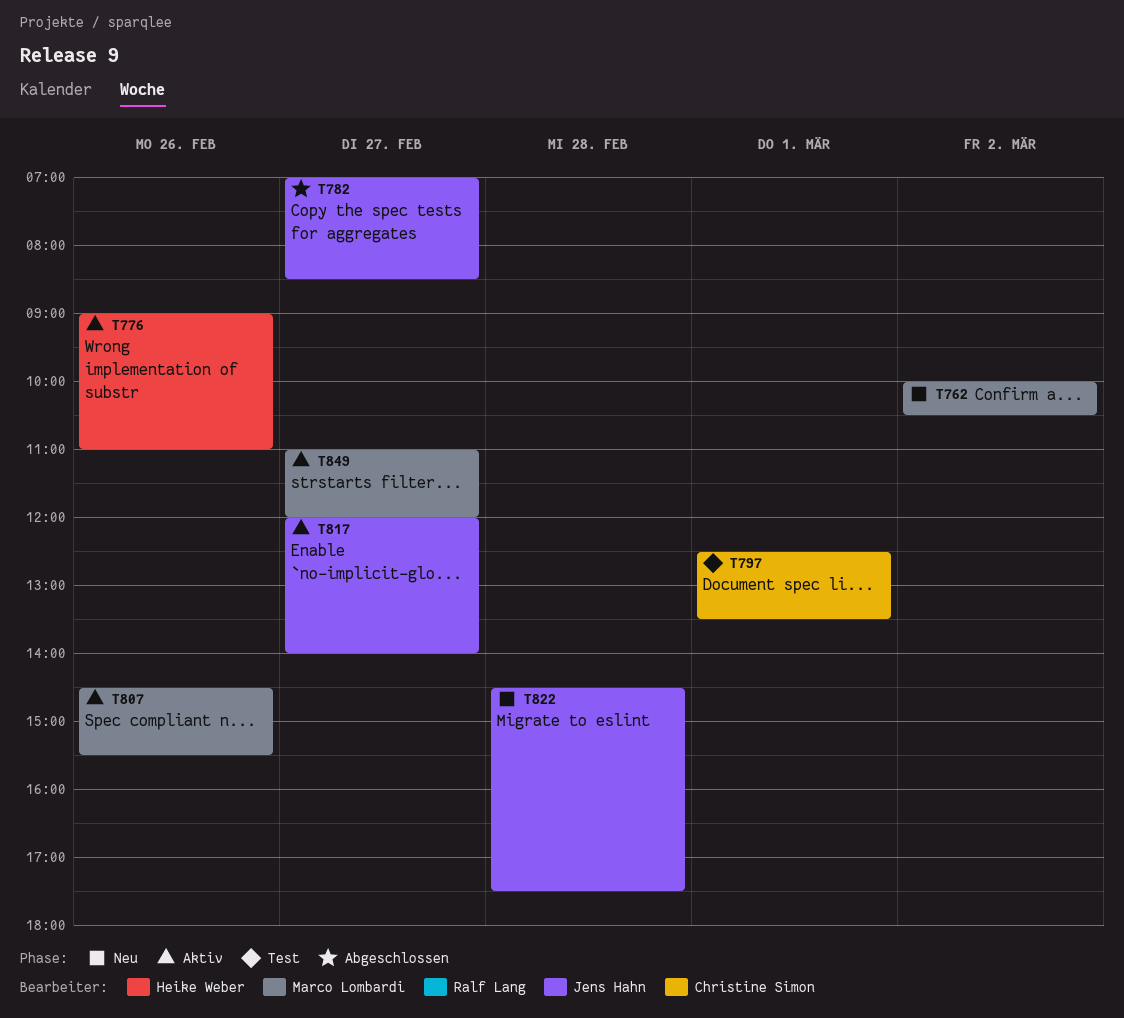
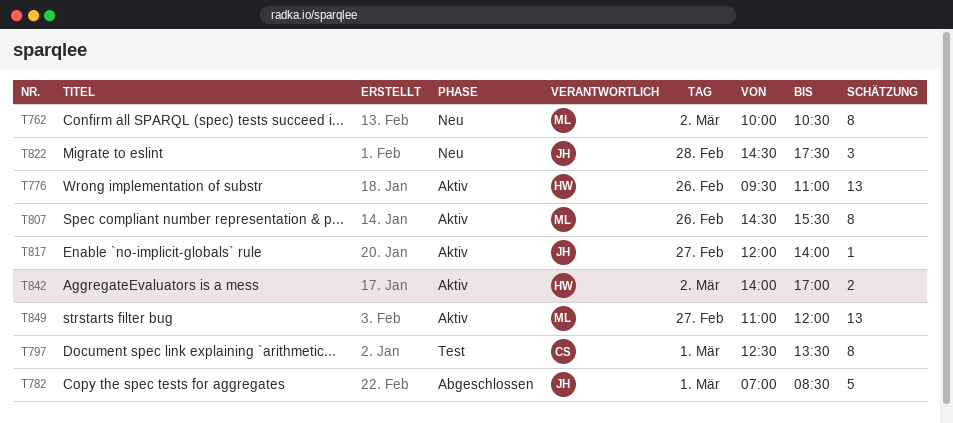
T776, begins: 09:00 -> 09:30
T782, day: Feb 27 -> Mar 1
T842: none -> present

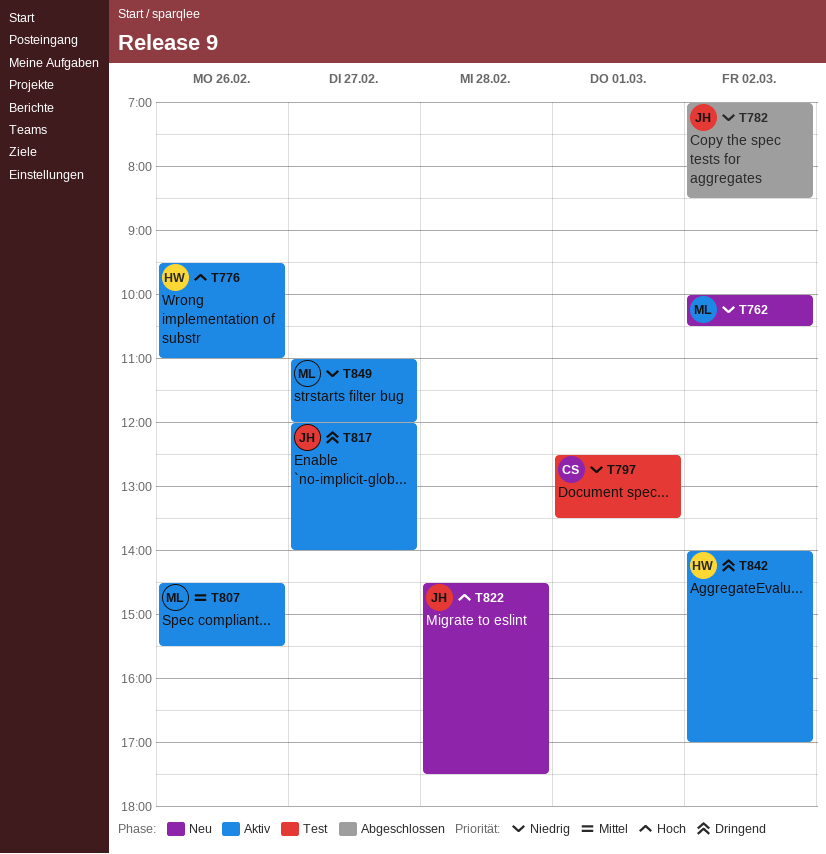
T782, day: Mar 1 -> Mar 2

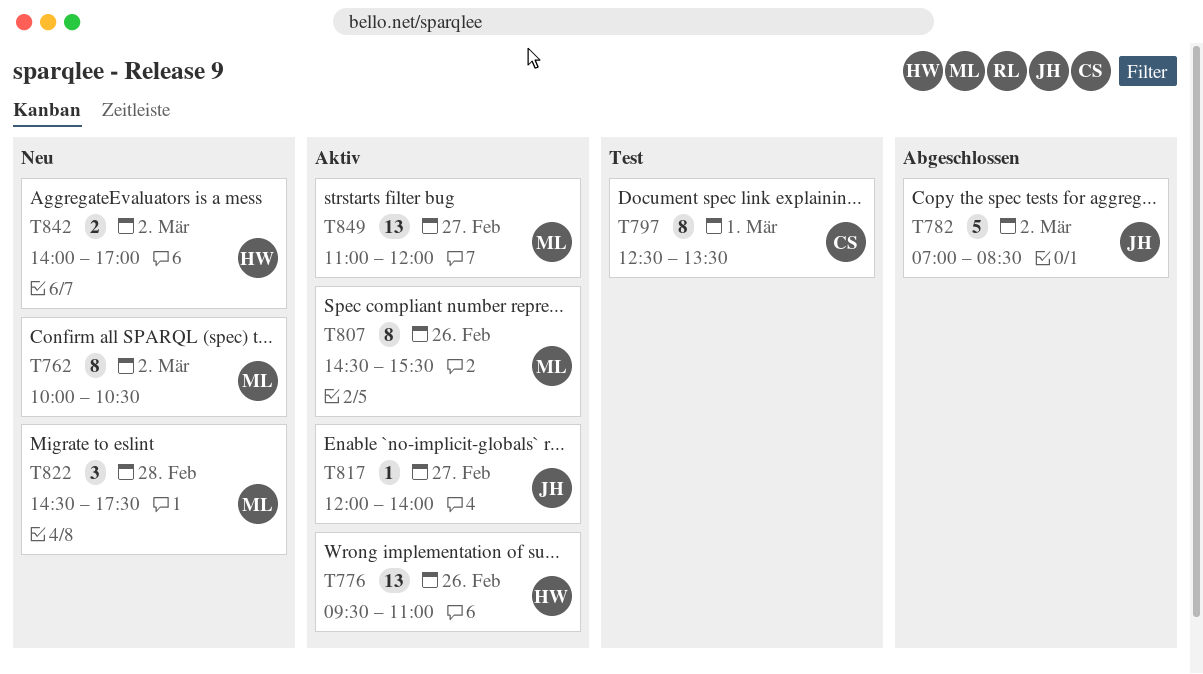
T822, owner: JH -> ML
T842, status: Aktiv -> Neu

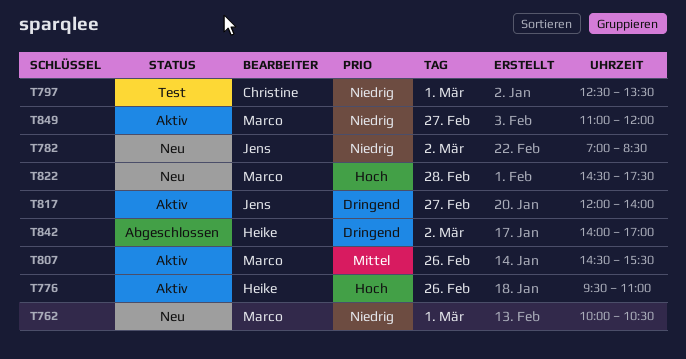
T762, day: Mar 2 -> Mar 1
T782, status: Abgeschlossen -> Neu
T842, status: Neu -> Abgeschlossen

